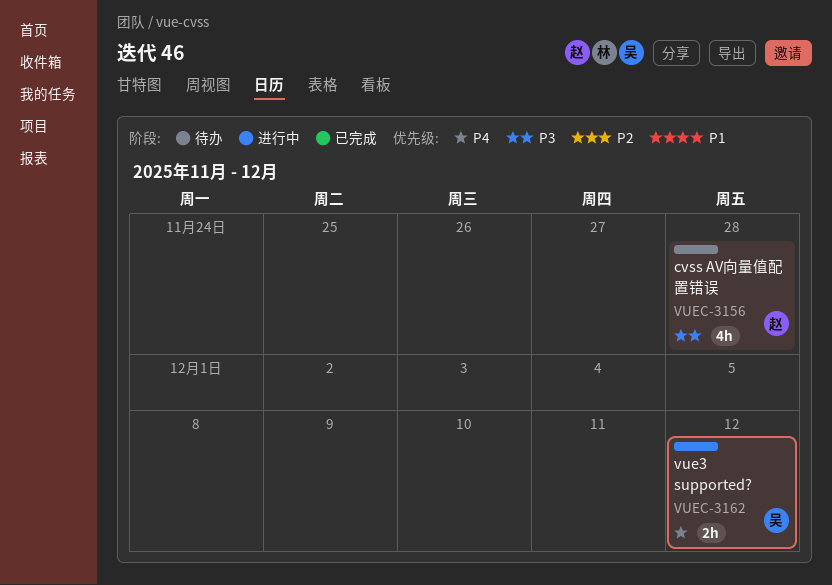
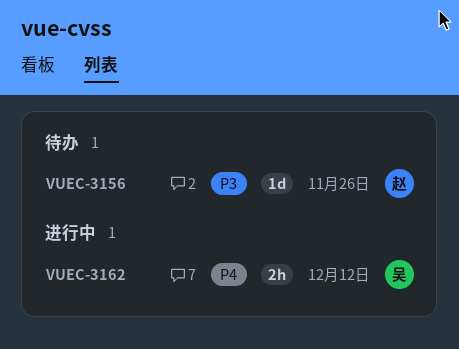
VUEC-3156, estimate: 4h -> 1d
VUEC-3156, due: Nov 28 -> Nov 26

